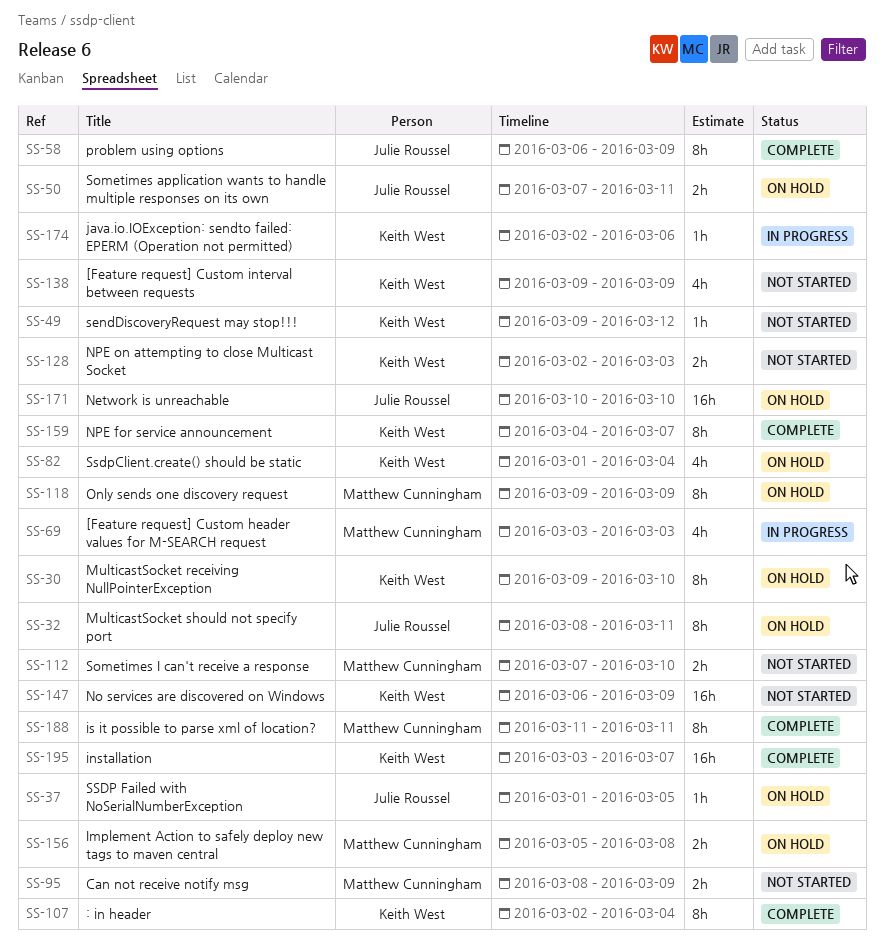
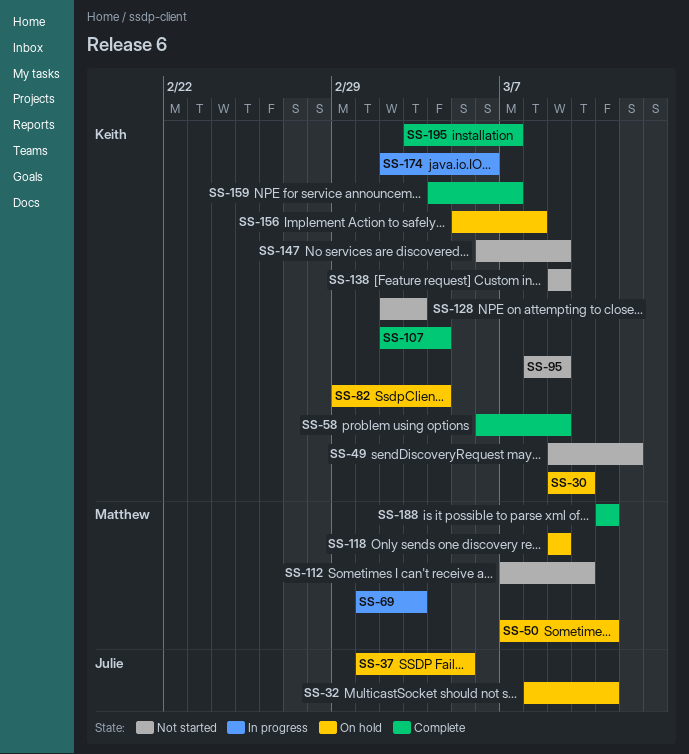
SS-50, owner: Julie Roussel -> Matthew Cunningham
SS-58, owner: Julie Roussel -> Keith West
SS-69, start: Mar 3 -> Mar 1
SS-82, start: Mar 1 -> Feb 29
SS-95, owner: Matthew Cunningham -> Keith West
SS-156, owner: Matthew Cunningham -> Keith West
SS-171: present -> none

